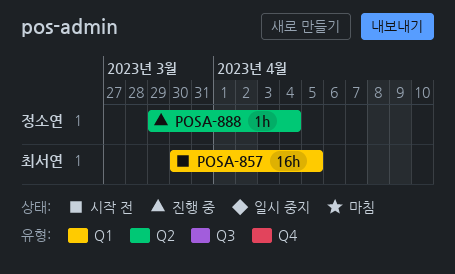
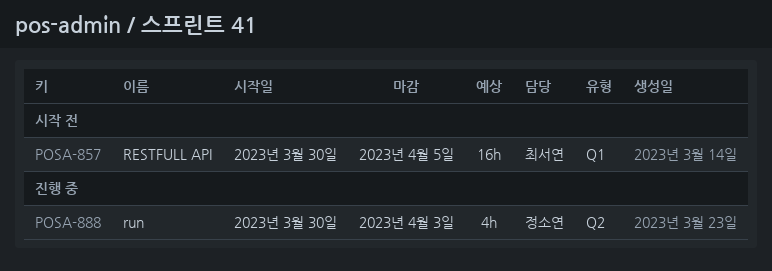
POSA-888, estimate: 1h -> 4h
POSA-888, start: Mar 29 -> Mar 30
POSA-888, due: Apr 4 -> Apr 3

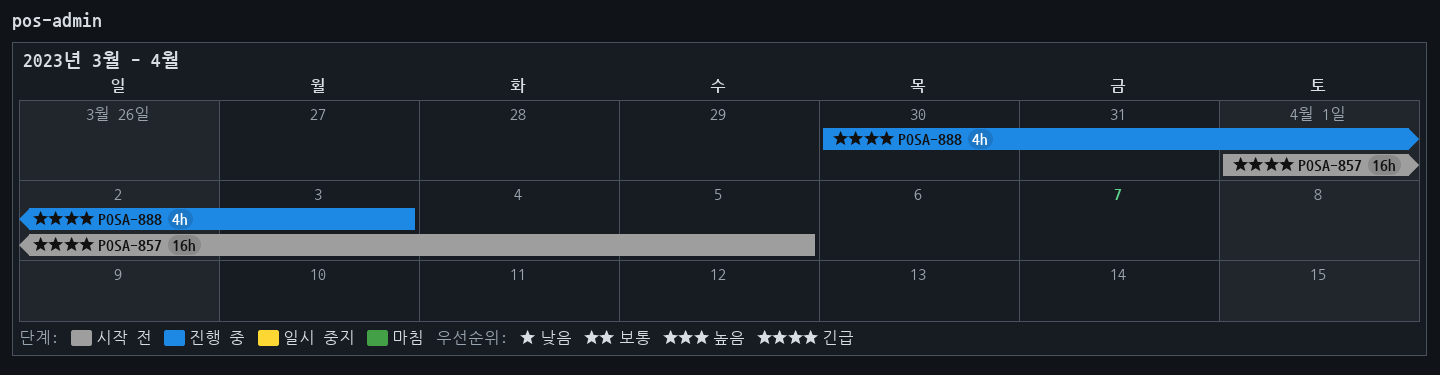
POSA-857, start: Mar 30 -> Apr 1

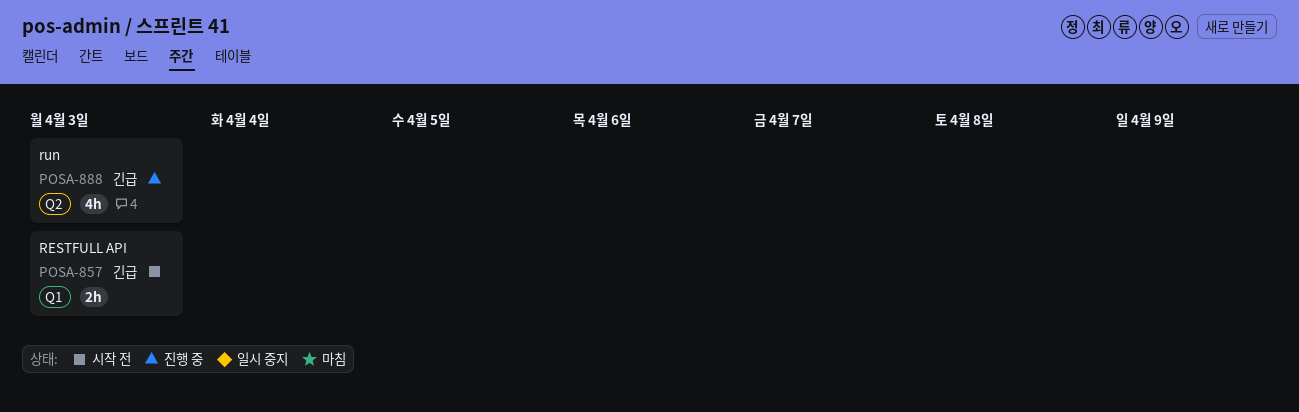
POSA-857, estimate: 16h -> 2h
POSA-857, due: Apr 5 -> Apr 3

